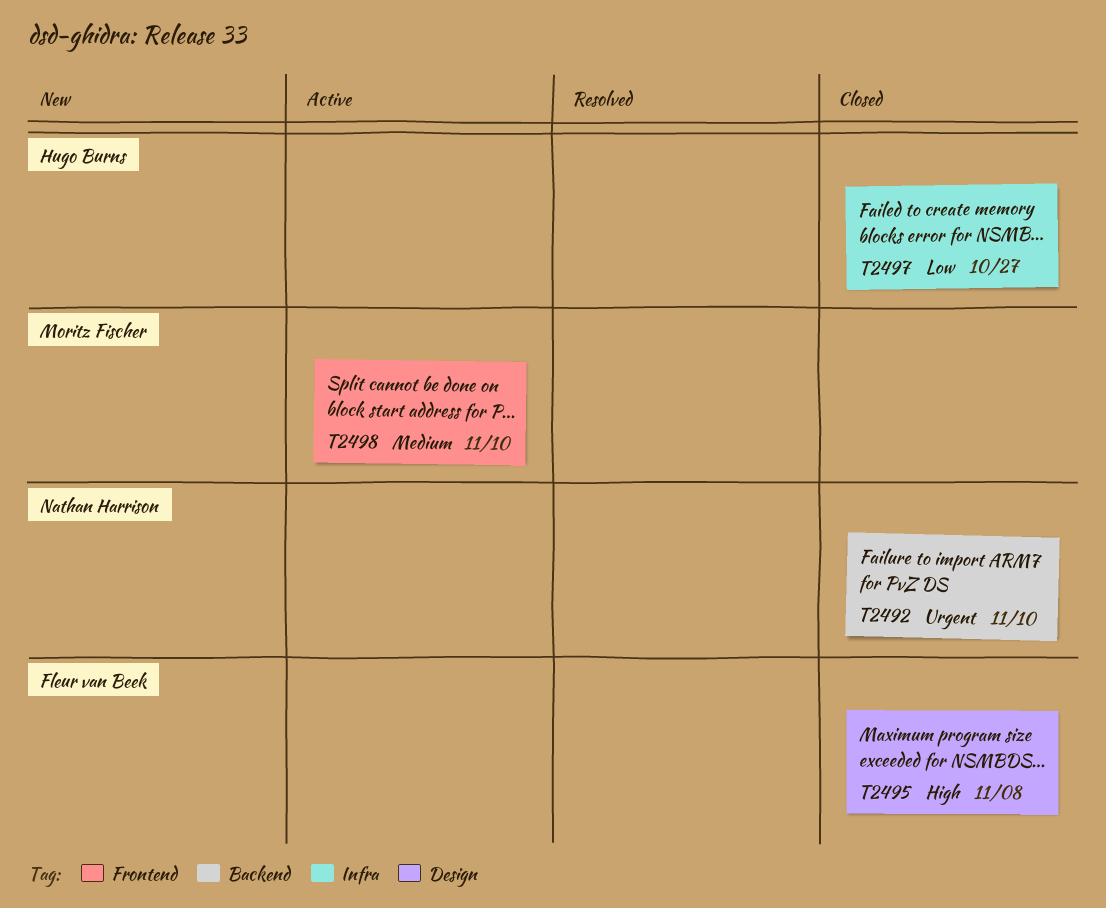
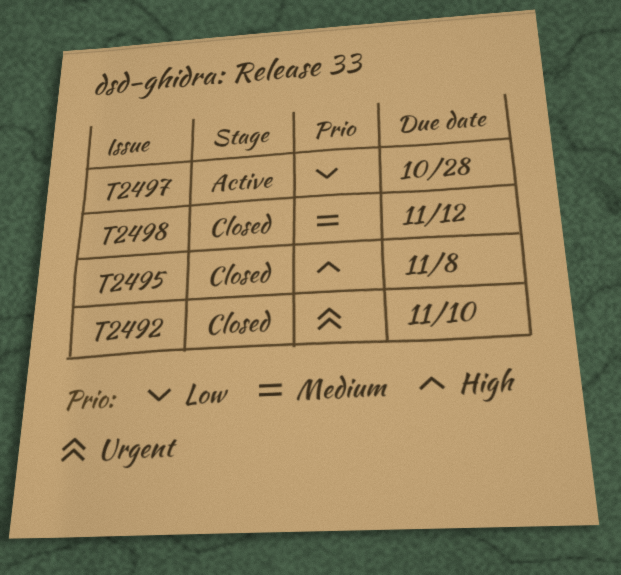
T2497, status: Closed -> Active
T2497, due: Oct 27 -> Oct 28
T2498, status: Active -> Closed
T2498, due: Nov 10 -> Nov 12

